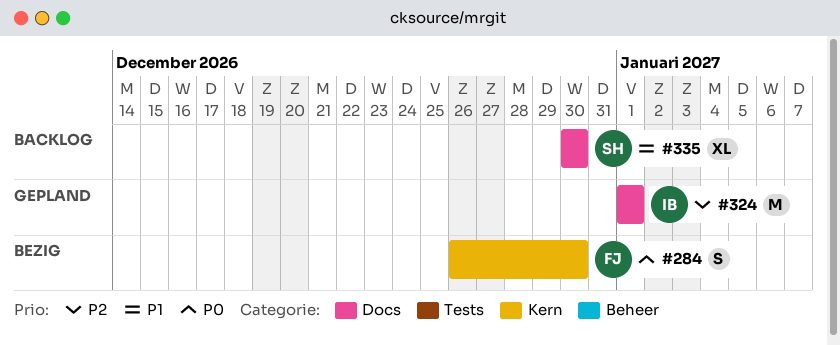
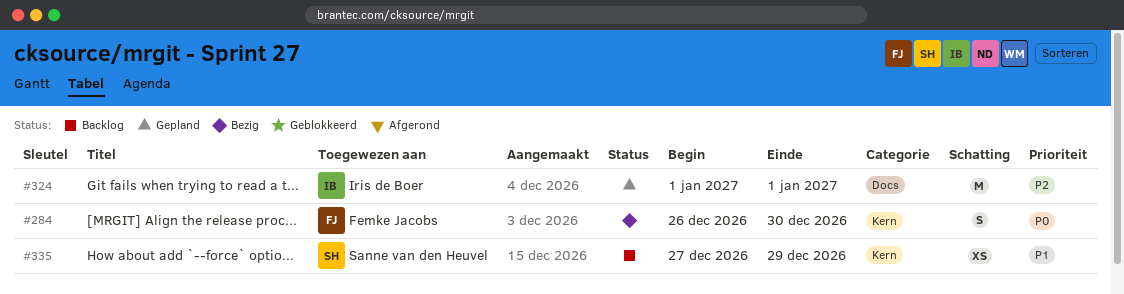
#335, label: Docs -> Kern
#335, estimate: XL -> XS
#335, start: Dec 30 -> Dec 27
#335, due: Dec 30 -> Dec 29

